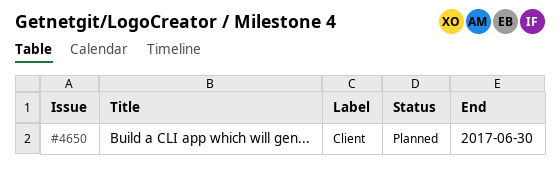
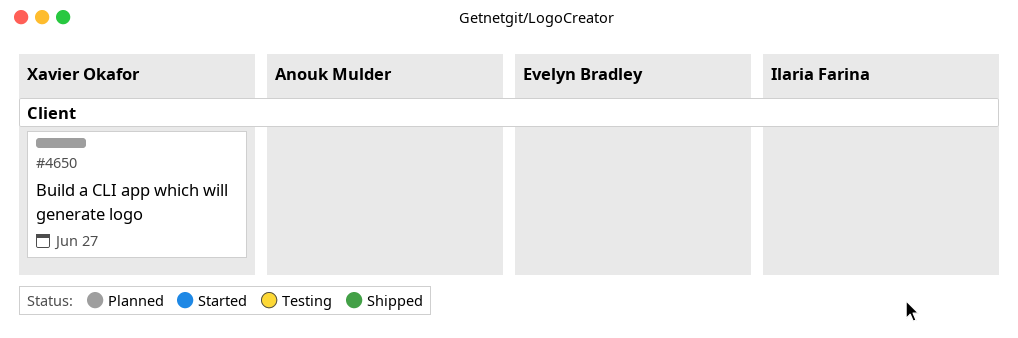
#4650, due: Jun 30 -> Jun 27

